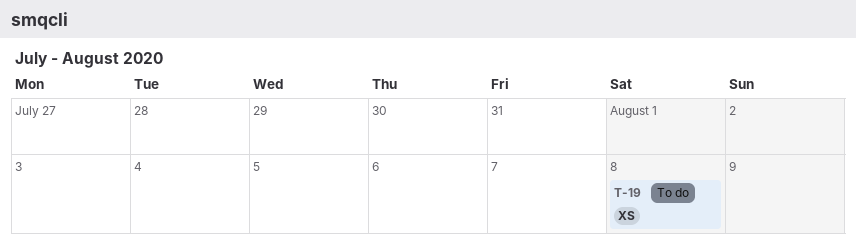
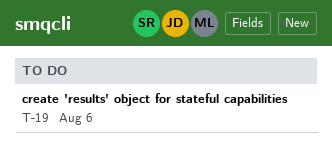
T-19, due: Aug 8 -> Aug 6

